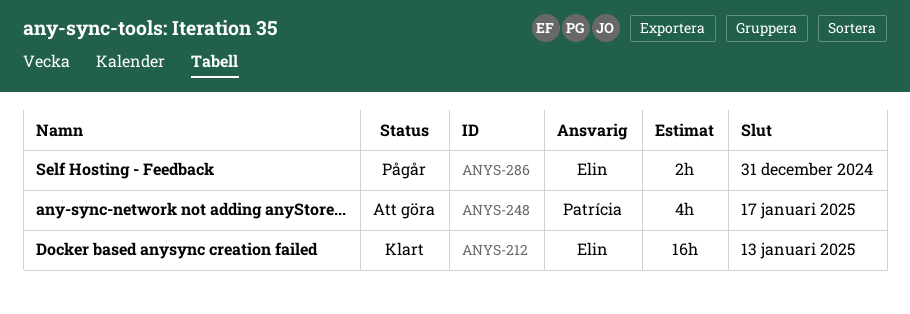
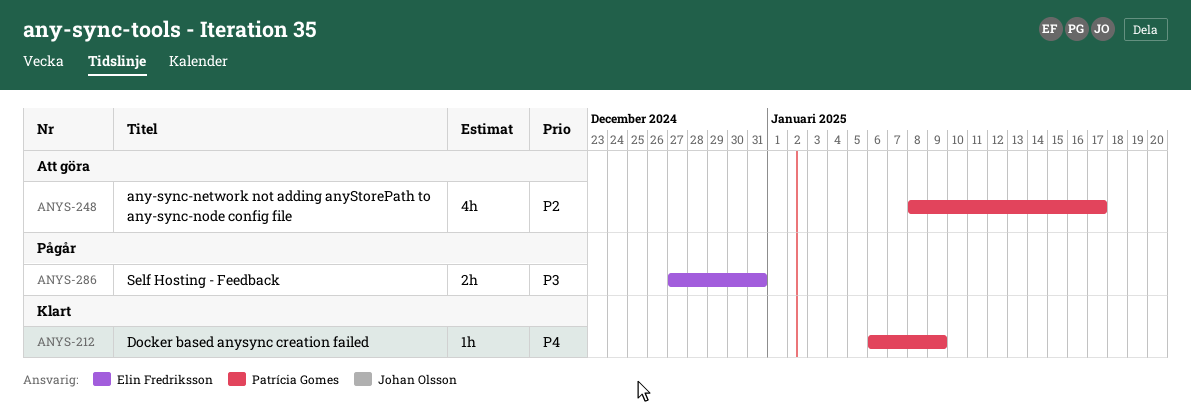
ANYS-212, owner: Elin Fredriksson -> Patrícia Gomes
ANYS-212, estimate: 16h -> 1h
ANYS-212, due: Jan 13 -> Jan 9

